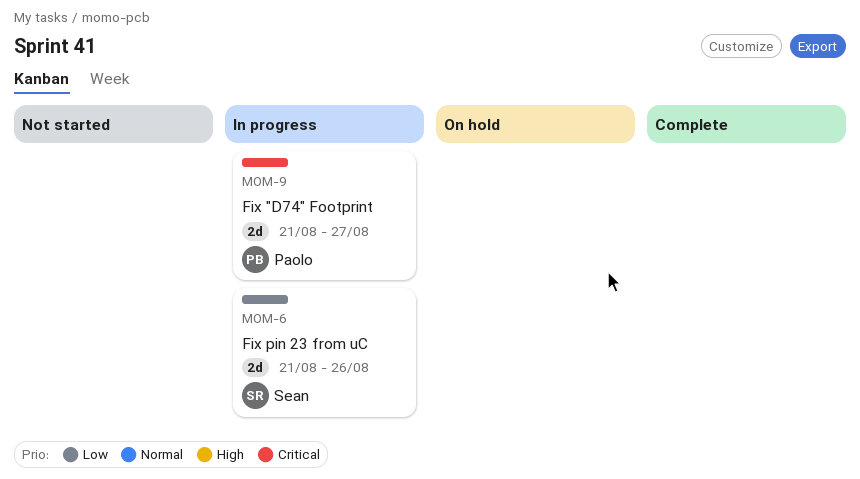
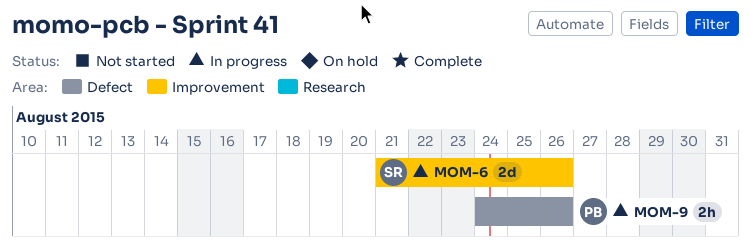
MOM-9, estimate: 2d -> 2h
MOM-9, start: Aug 21 -> Aug 24
MOM-9, due: Aug 27 -> Aug 26

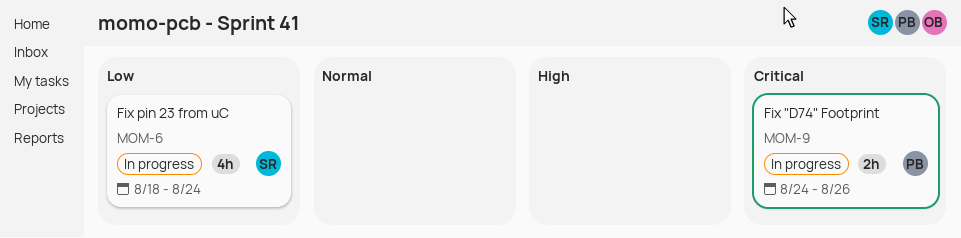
MOM-6, estimate: 2d -> 4h
MOM-6, start: Aug 21 -> Aug 18
MOM-6, due: Aug 26 -> Aug 24

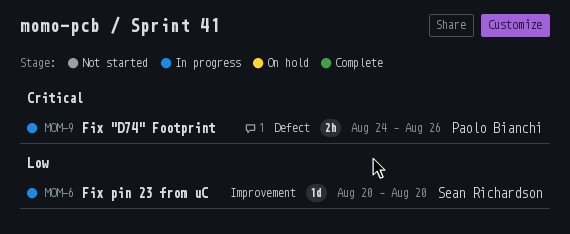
MOM-6, estimate: 4h -> 1d
MOM-6, start: Aug 18 -> Aug 20
MOM-6, due: Aug 24 -> Aug 20

